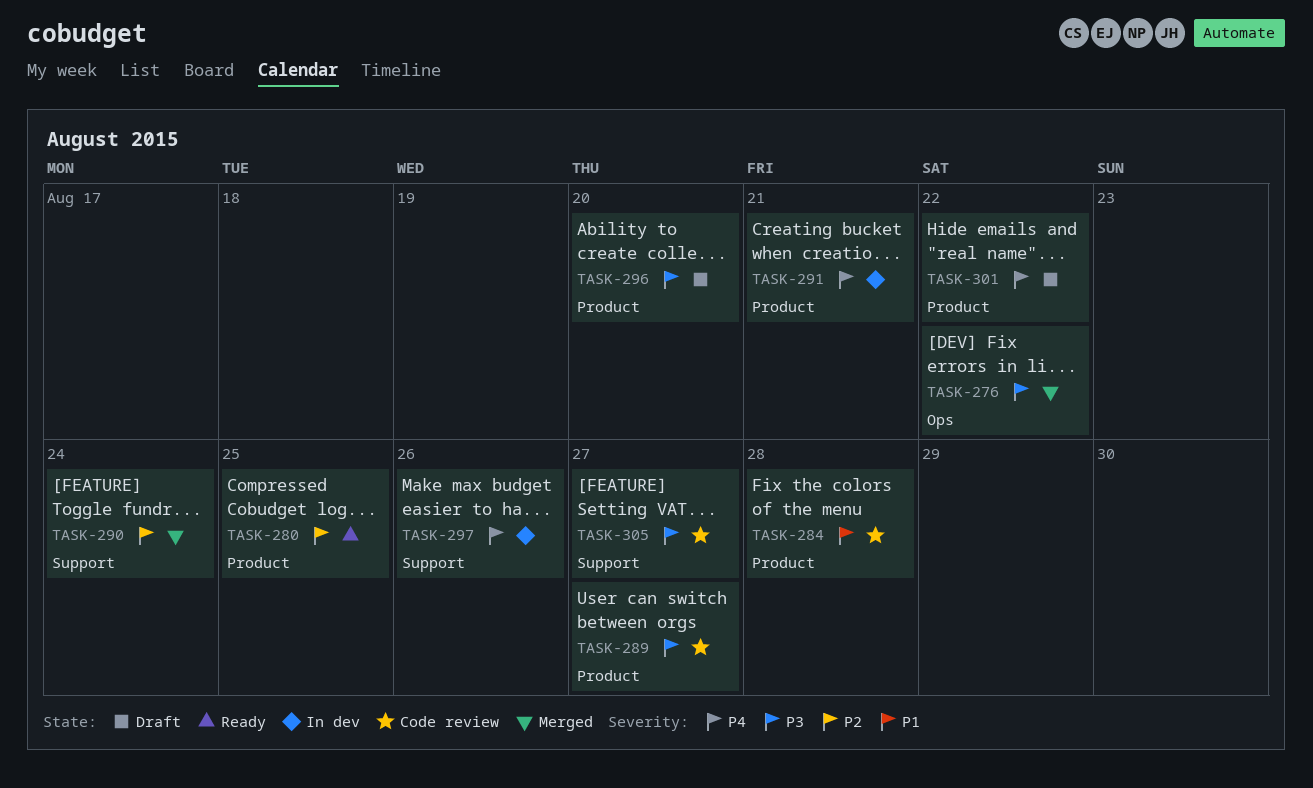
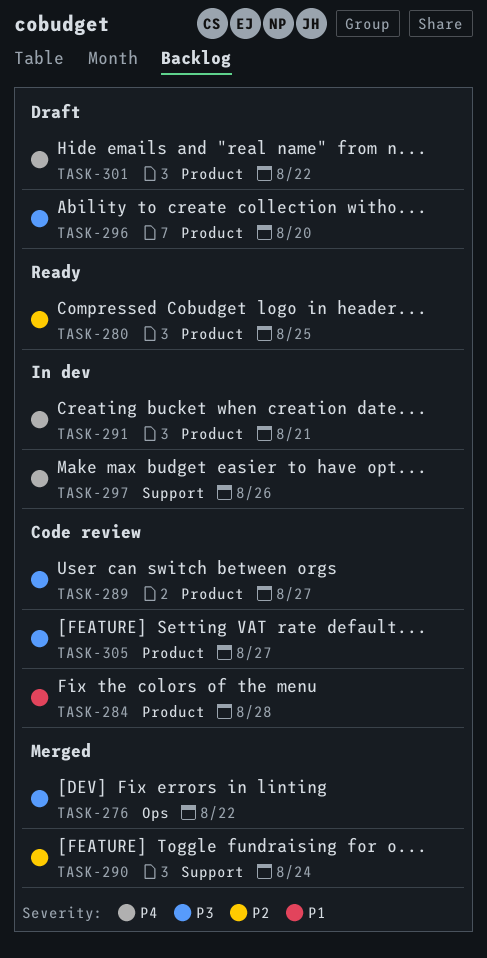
TASK-305, label: Support -> Product

